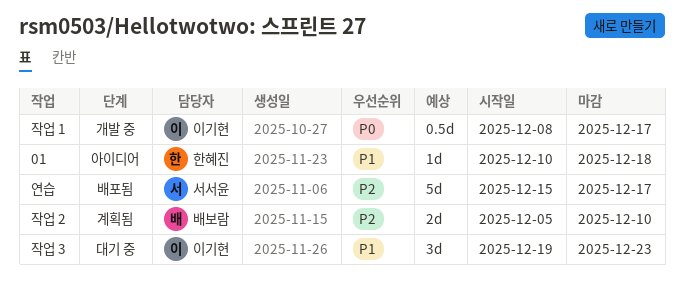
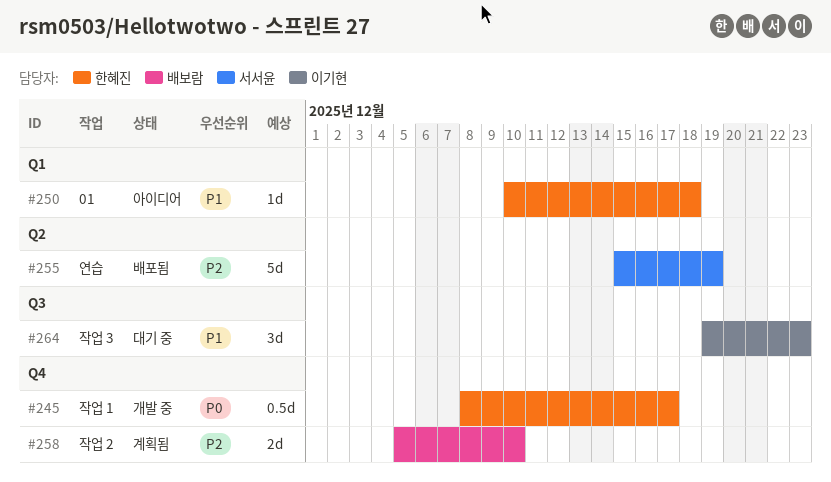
연습, due: Dec 17 -> Dec 19
작업 1, owner: 이기현 -> 한혜진

